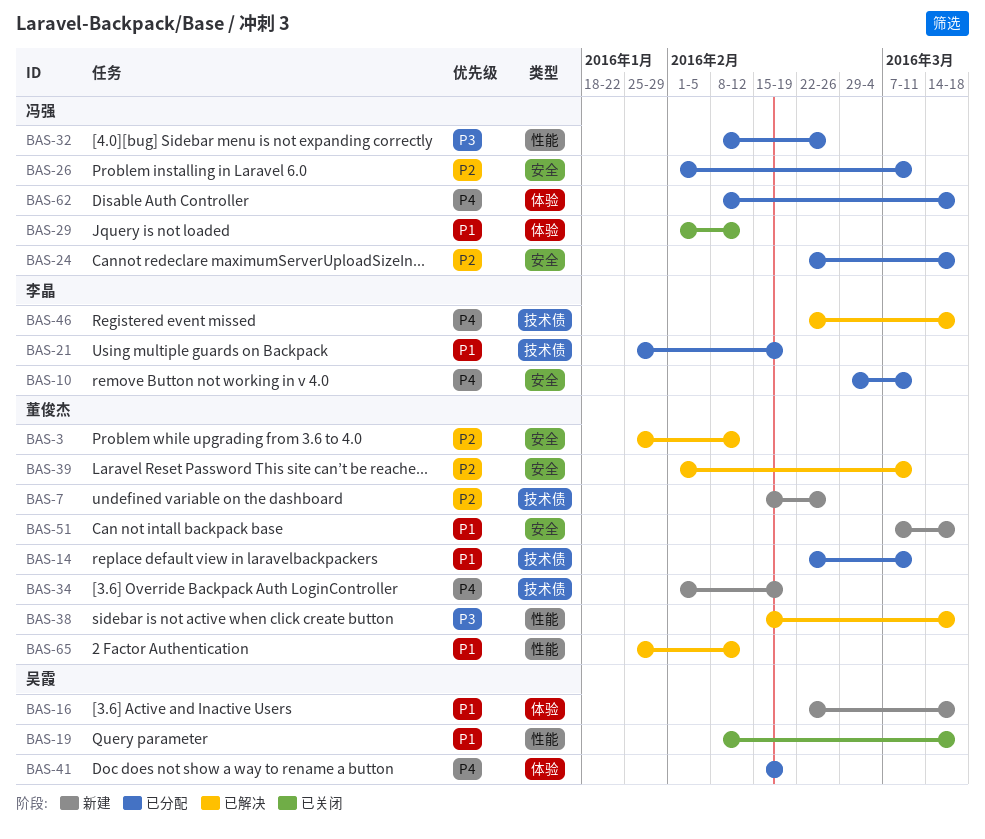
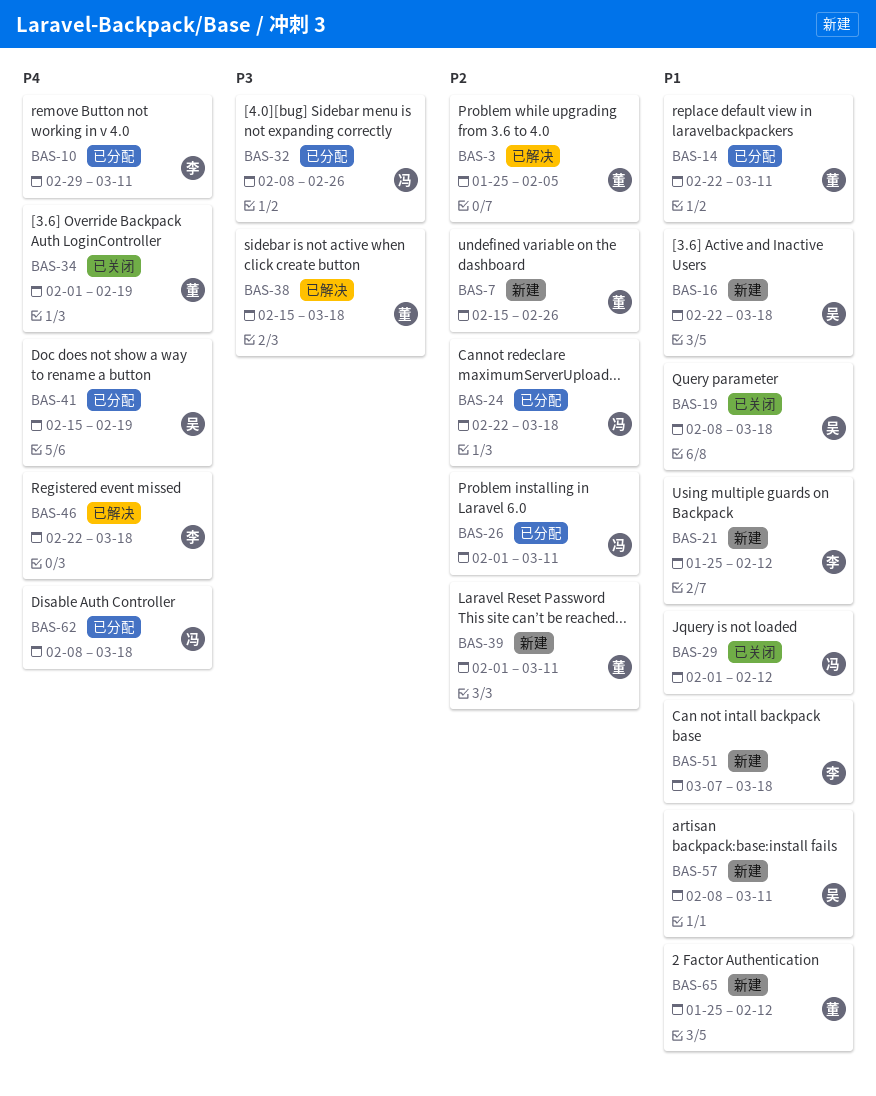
BAS-3, due: Feb 12 -> Feb 5
BAS-21, status: 已分配 -> 新建
BAS-21, due: Feb 19 -> Feb 12
BAS-34, status: 新建 -> 已关闭
BAS-39, status: 已解决 -> 新建
BAS-51, owner: 董俊杰 -> 李晶
BAS-57: none -> present
BAS-65, status: 已解决 -> 新建

